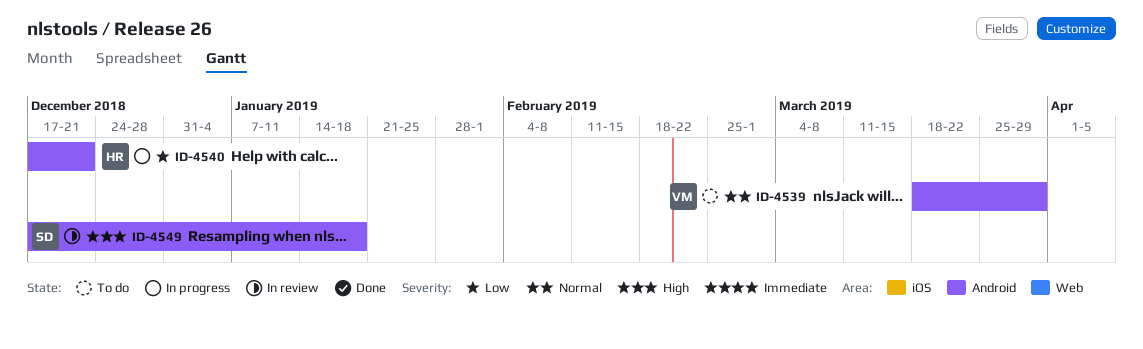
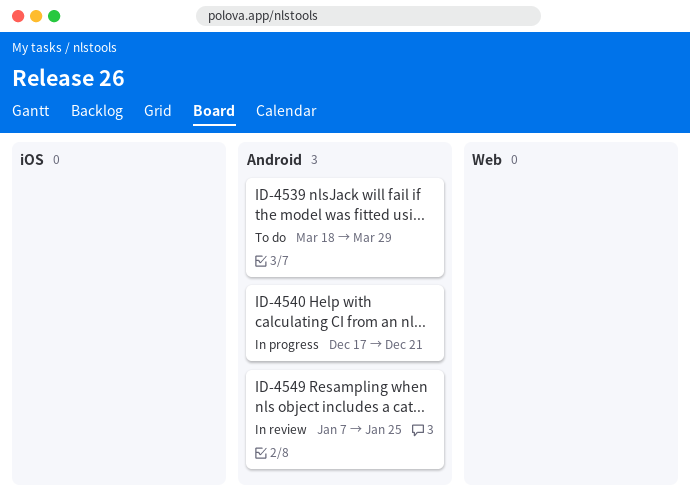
ID-4549, start: Dec 17 -> Jan 7
ID-4549, due: Jan 18 -> Jan 25

